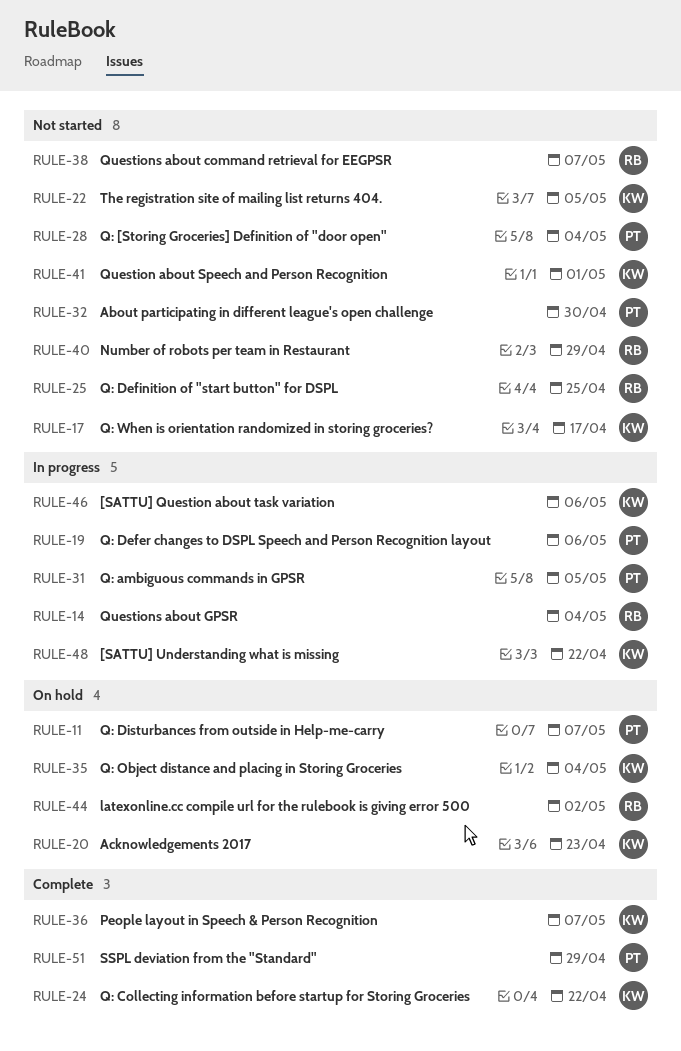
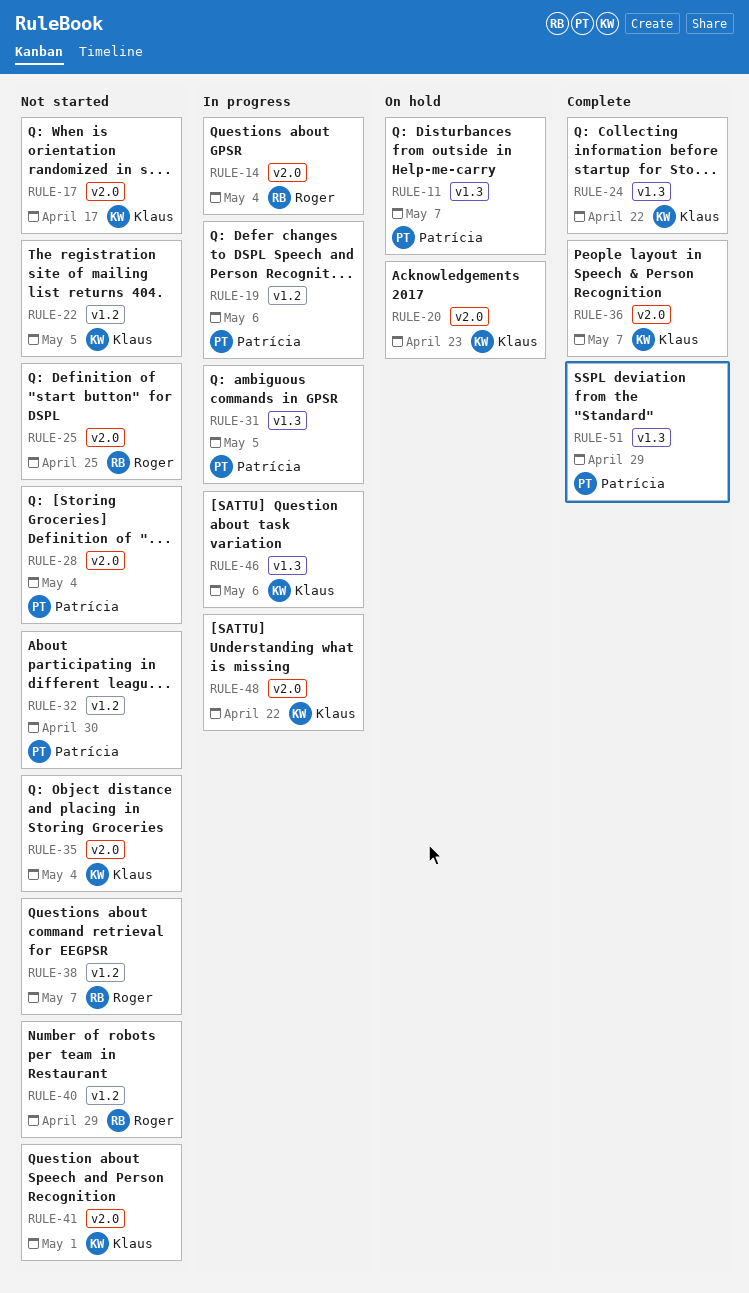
RULE-35, status: On hold -> Not started
RULE-44: present -> none

